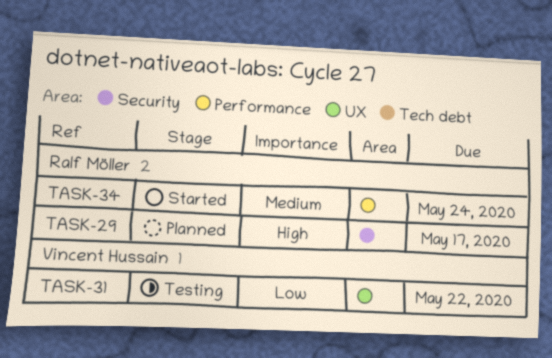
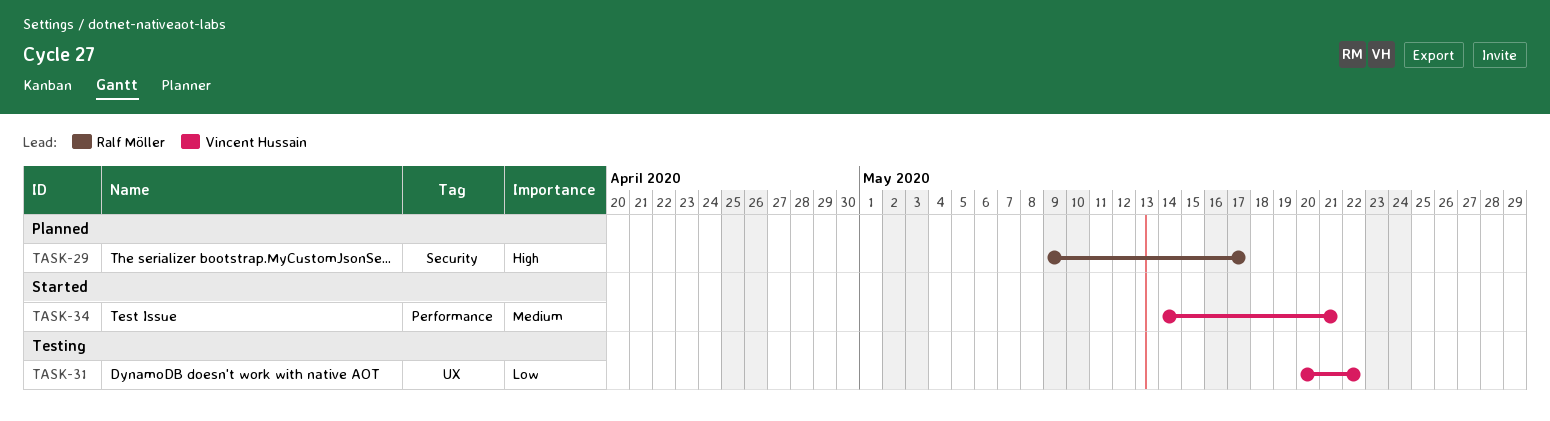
TASK-34, owner: Ralf Möller -> Vincent Hussain
TASK-34, due: May 24 -> May 21

